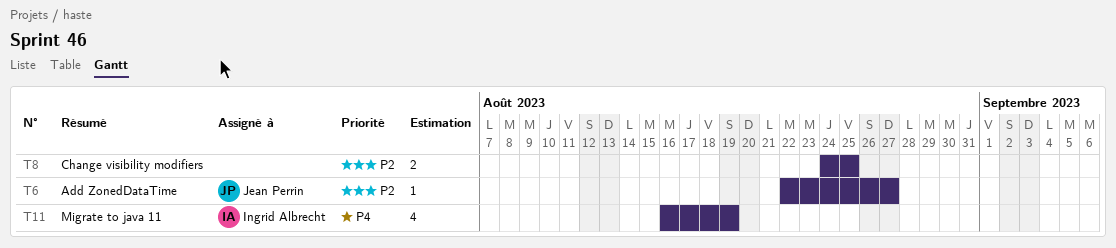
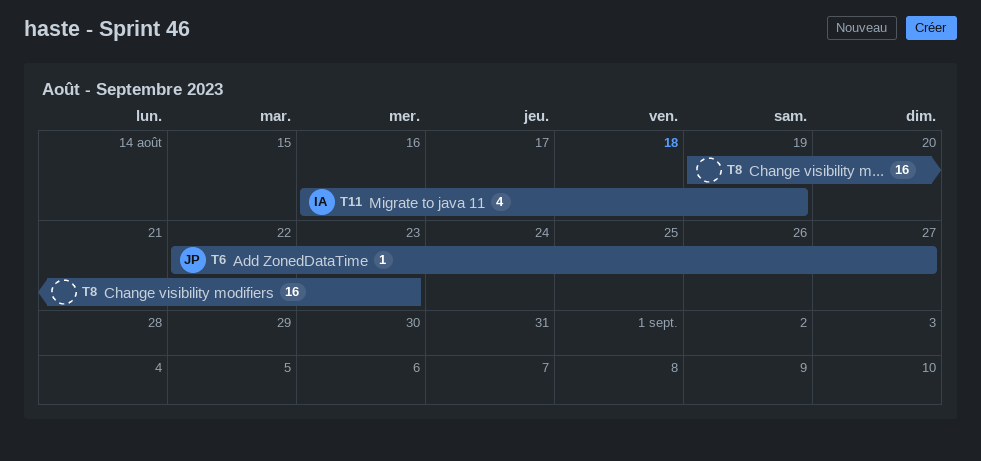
T8, estimate: 2 -> 16
T8, start: Aug 24 -> Aug 19
T8, due: Aug 25 -> Aug 23

